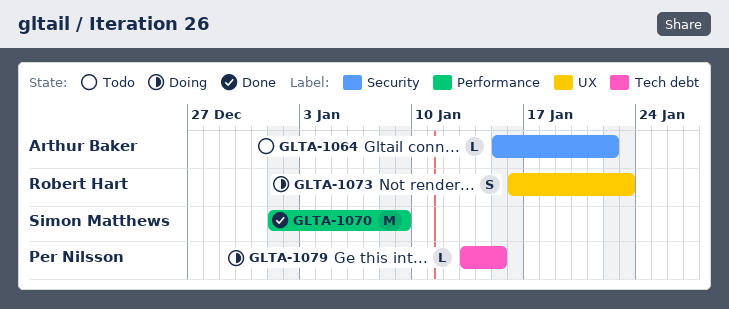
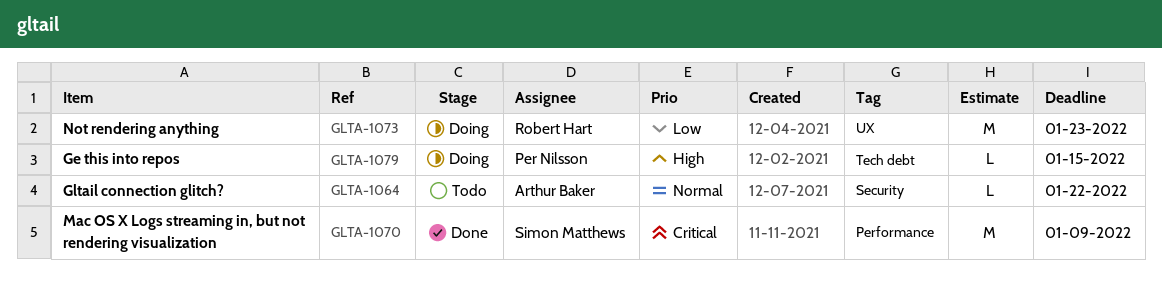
GLTA-1073, estimate: S -> M

